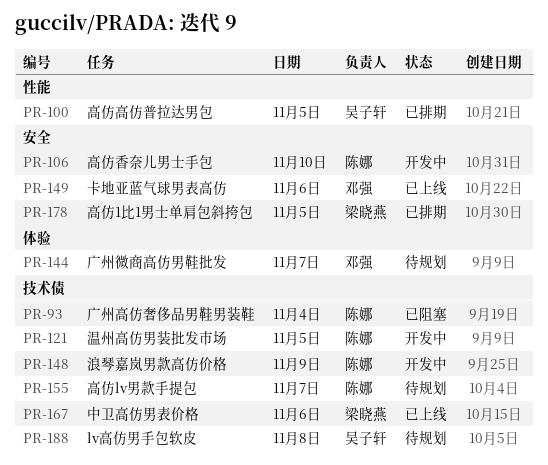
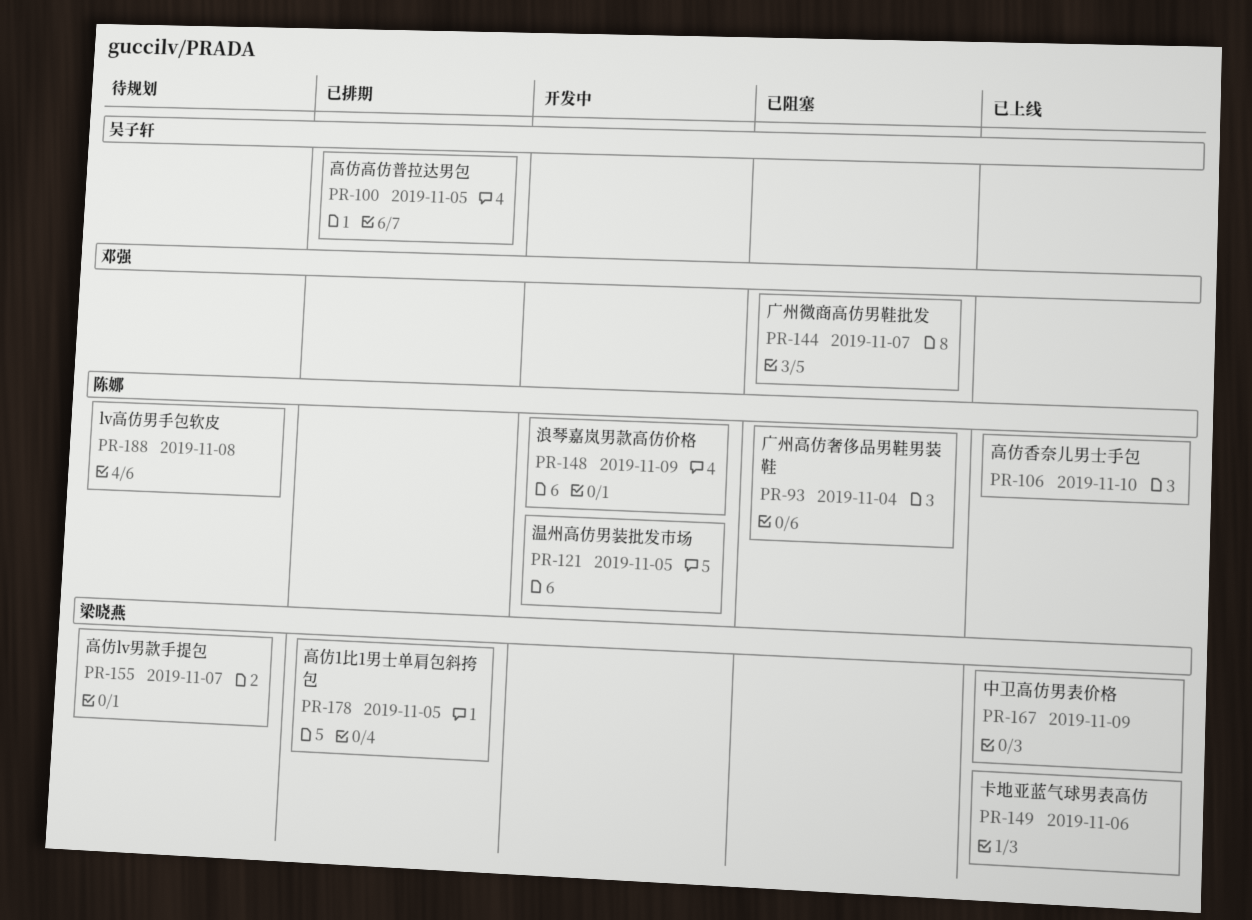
PR-106, status: 开发中 -> 已上线
PR-144, status: 待规划 -> 已阻塞
PR-149, owner: 邓强 -> 梁晓燕
PR-155, owner: 陈娜 -> 梁晓燕
PR-167, day: Nov 6 -> Nov 9
PR-188, owner: 吴子轩 -> 陈娜

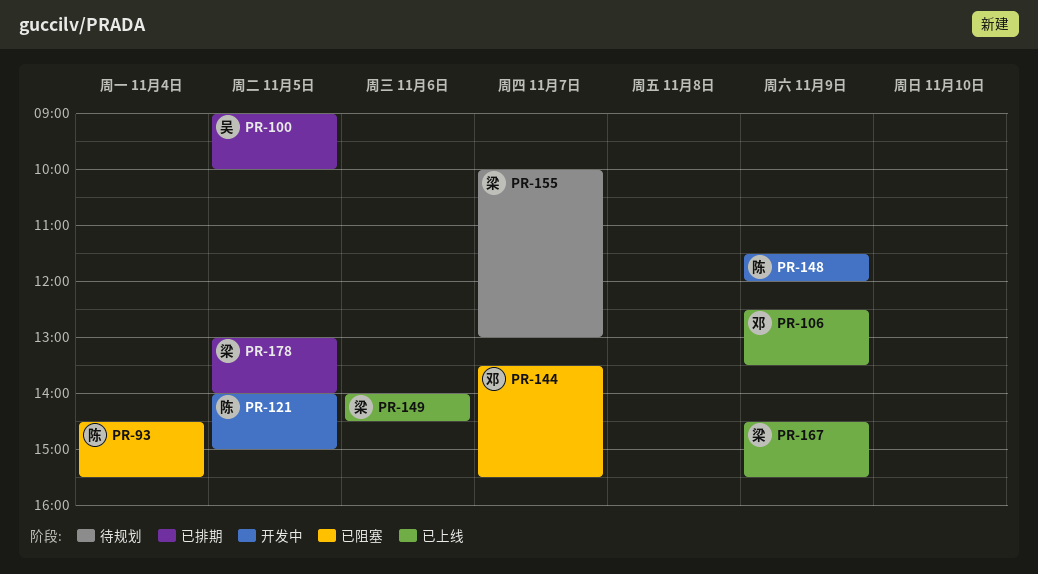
PR-106, owner: 陈娜 -> 邓强
PR-106, day: Nov 10 -> Nov 9
PR-188: present -> none

